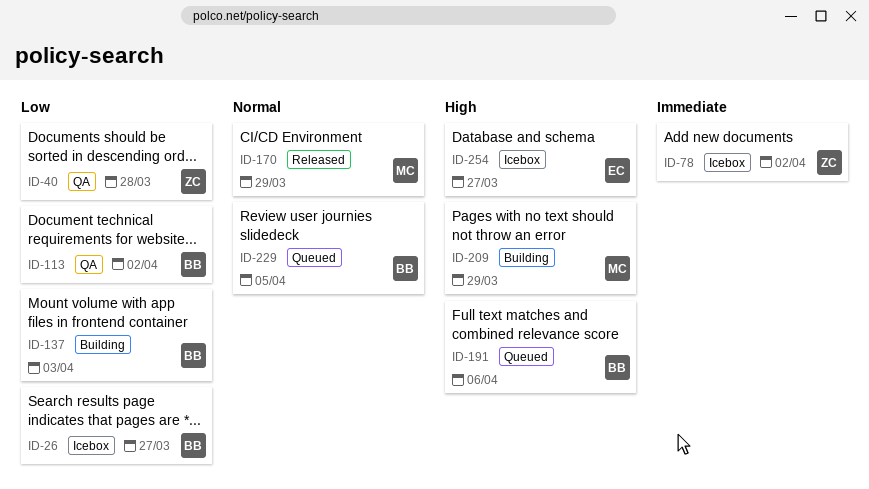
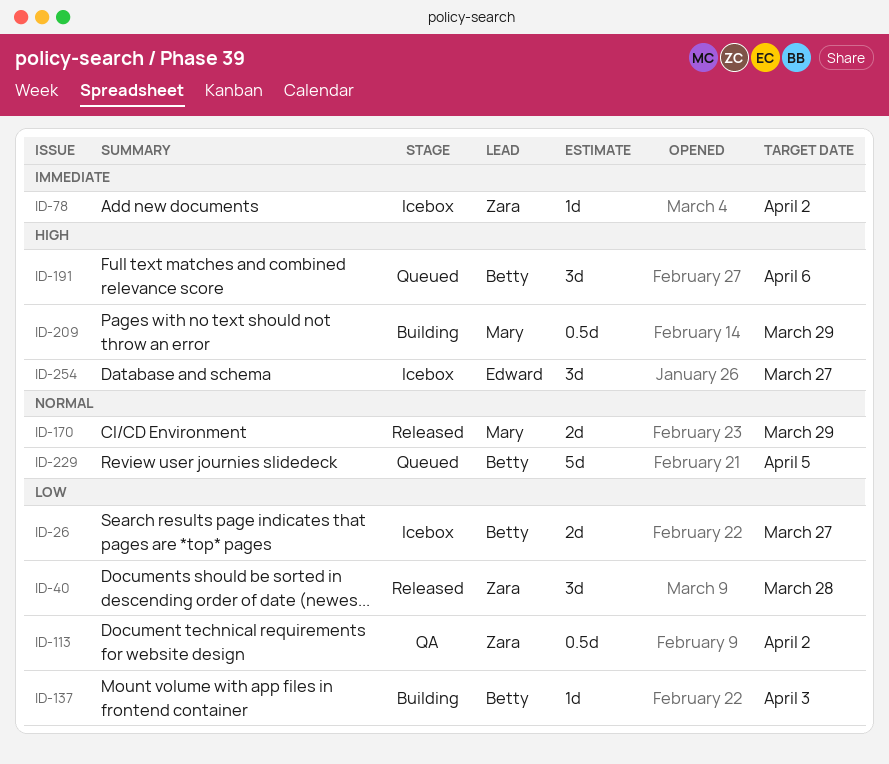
ID-40, status: QA -> Released
ID-113, owner: Betty -> Zara

